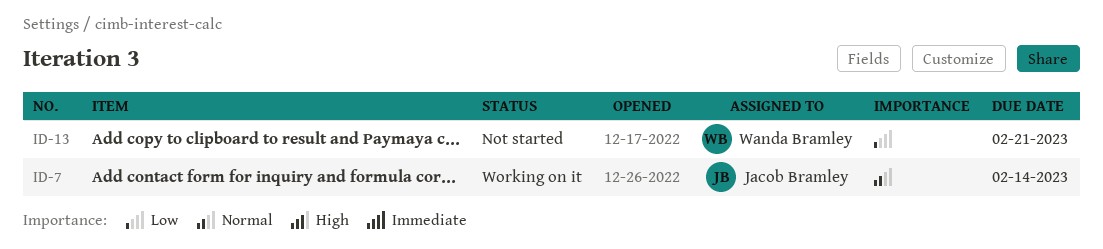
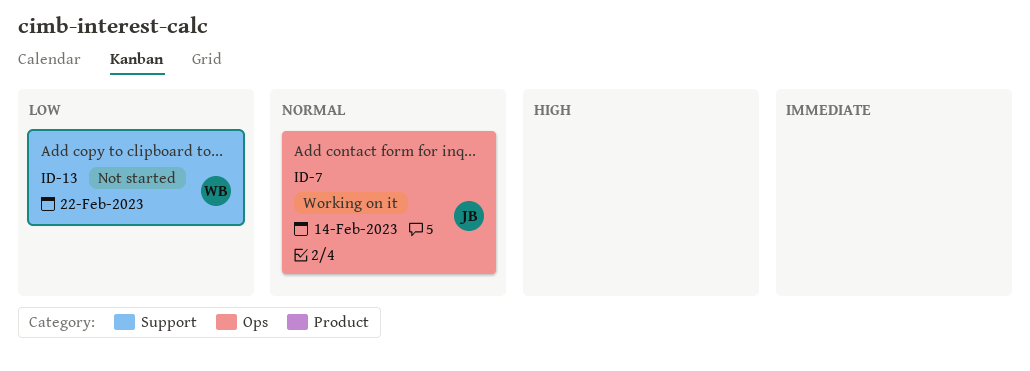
ID-13, due: Feb 21 -> Feb 22

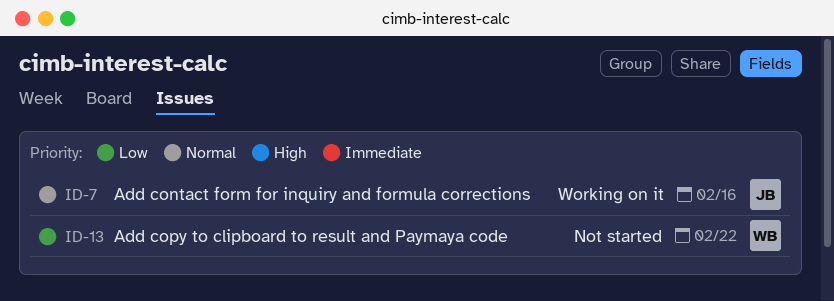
ID-7, due: Feb 14 -> Feb 16

